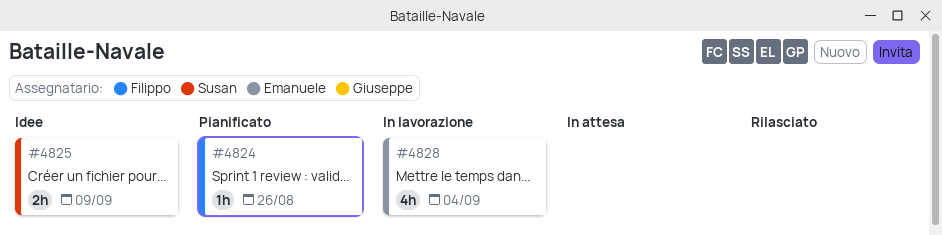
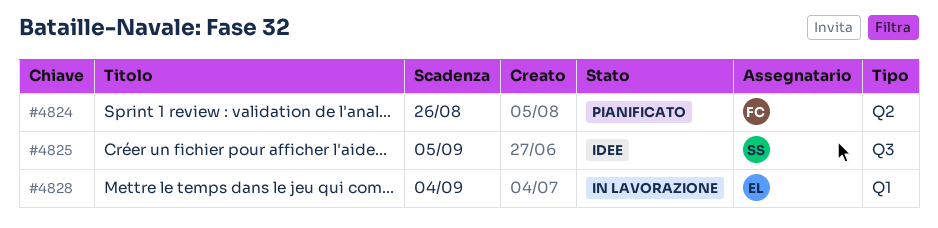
#4825, due: Sep 9 -> Sep 5

